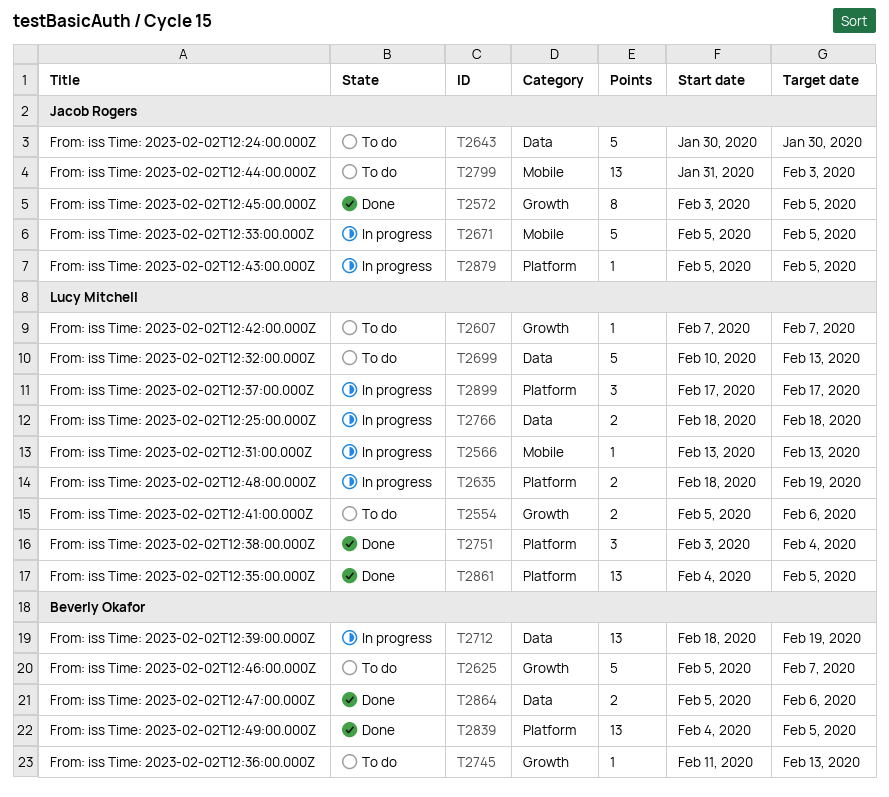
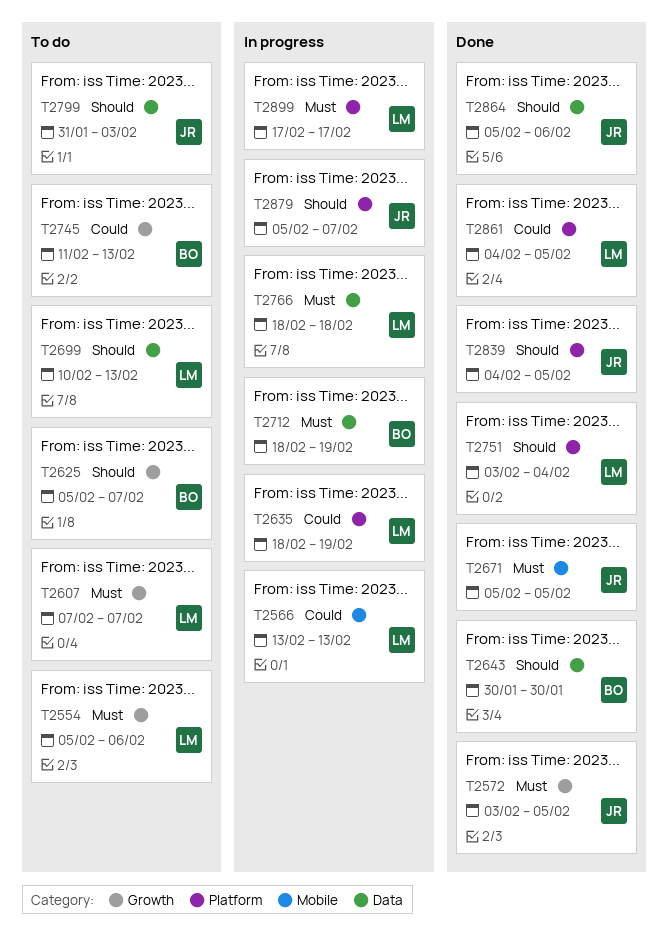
T2643, status: To do -> Done
T2643, owner: Jacob Rogers -> Beverly Okafor
T2671, status: In progress -> Done
T2799, label: Mobile -> Data
T2839, owner: Beverly Okafor -> Jacob Rogers
T2864, owner: Beverly Okafor -> Jacob Rogers
T2879, due: Feb 5 -> Feb 7

